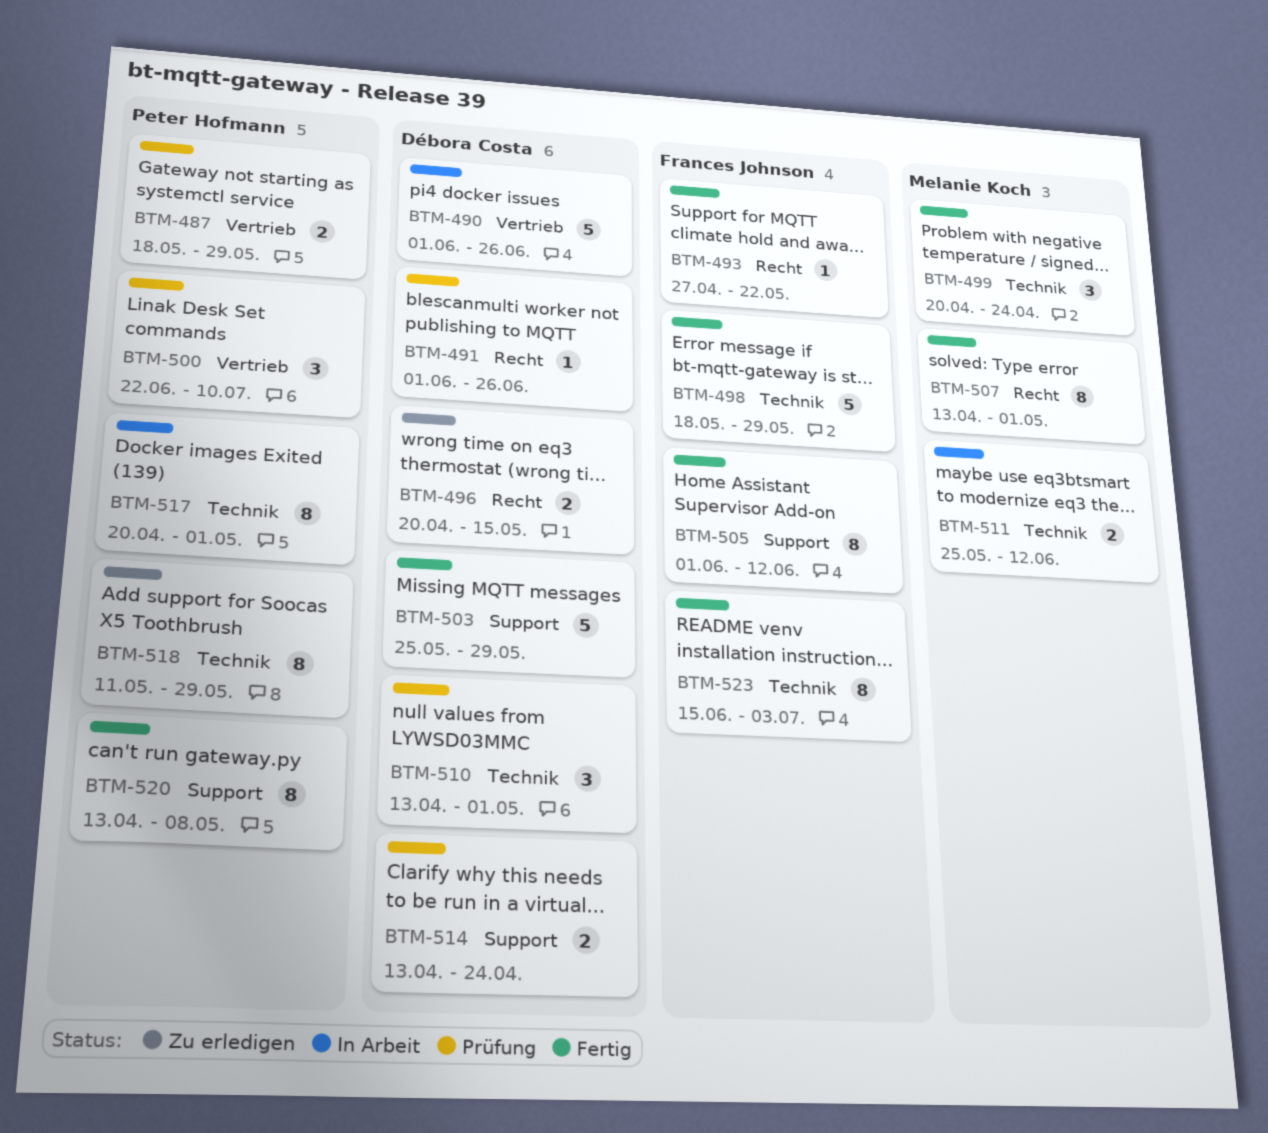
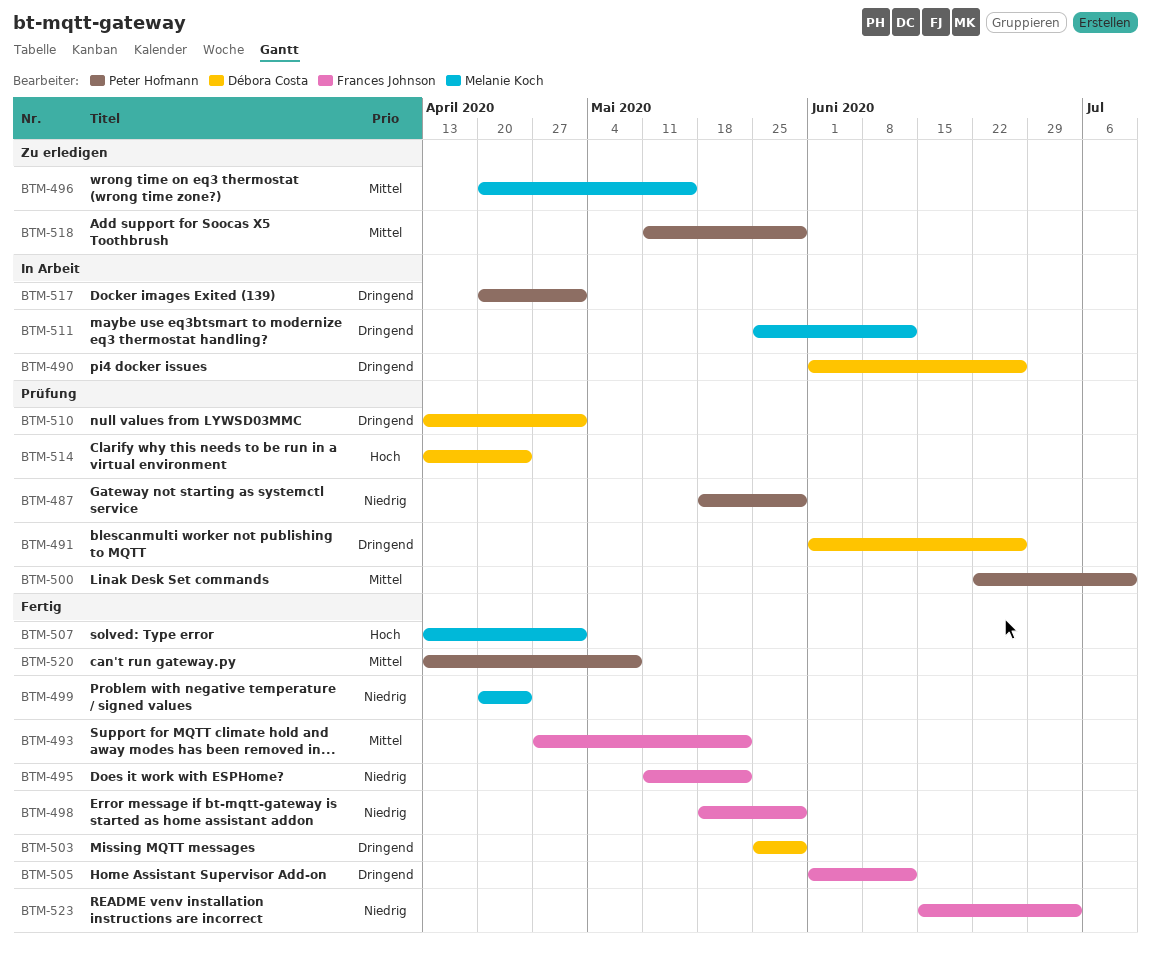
BTM-495: none -> present
BTM-496, owner: Débora Costa -> Melanie Koch

